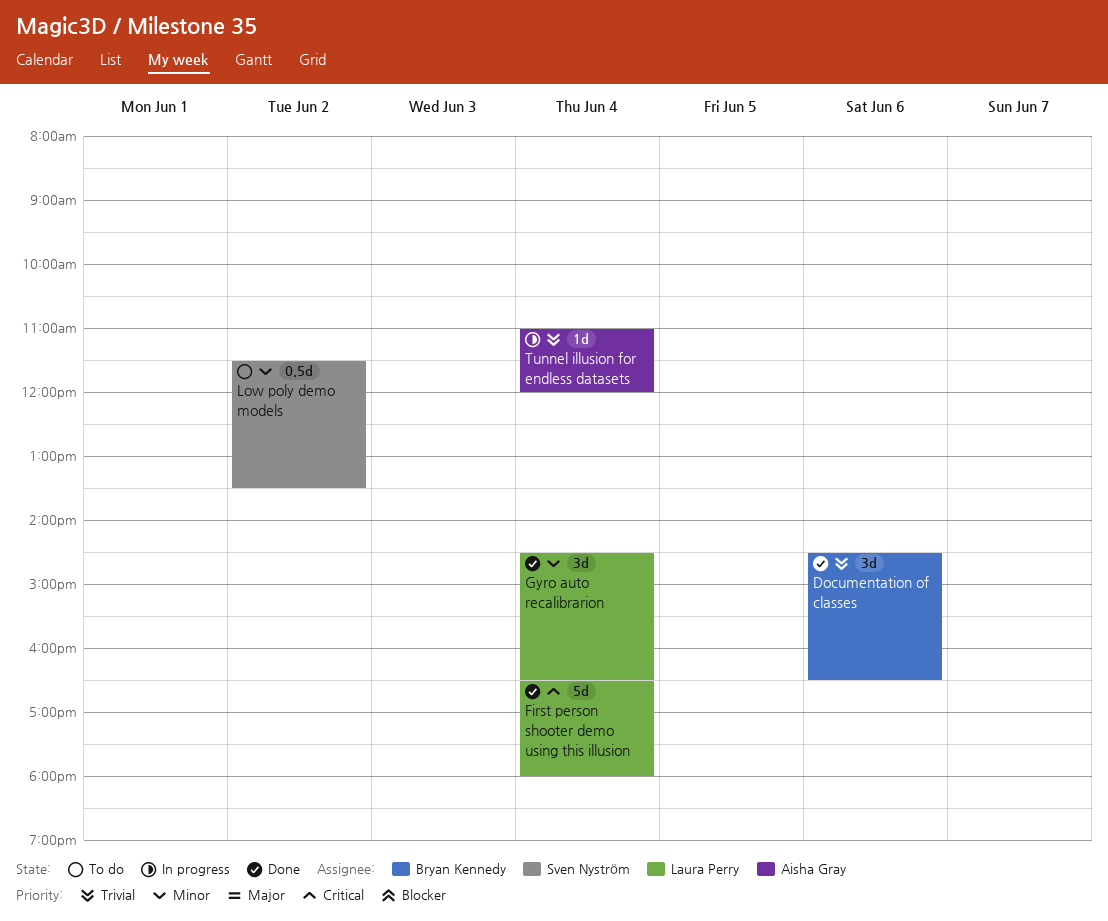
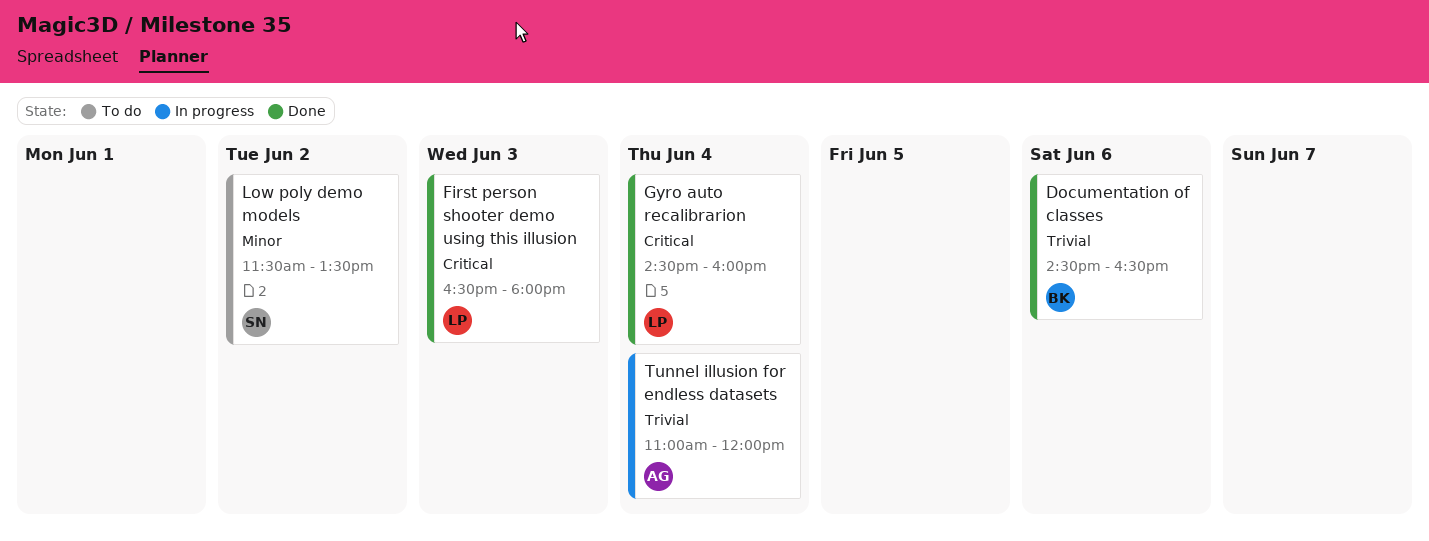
First person shooter demo using this illusion, day: Jun 4 -> Jun 3
Gyro auto recalibrarion, priority: Minor -> Critical
Gyro auto recalibrarion, ends: 16:30 -> 16:00

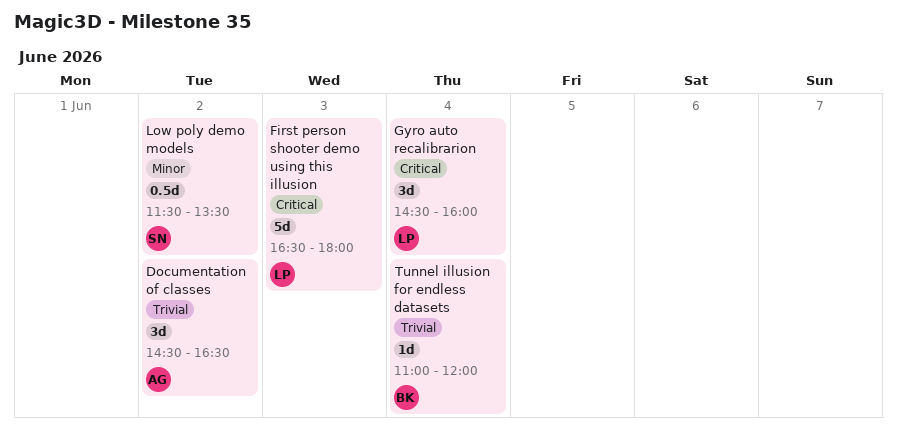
Documentation of classes, owner: BK -> AG
Documentation of classes, day: Jun 6 -> Jun 2
Tunnel illusion for endless datasets, owner: AG -> BK

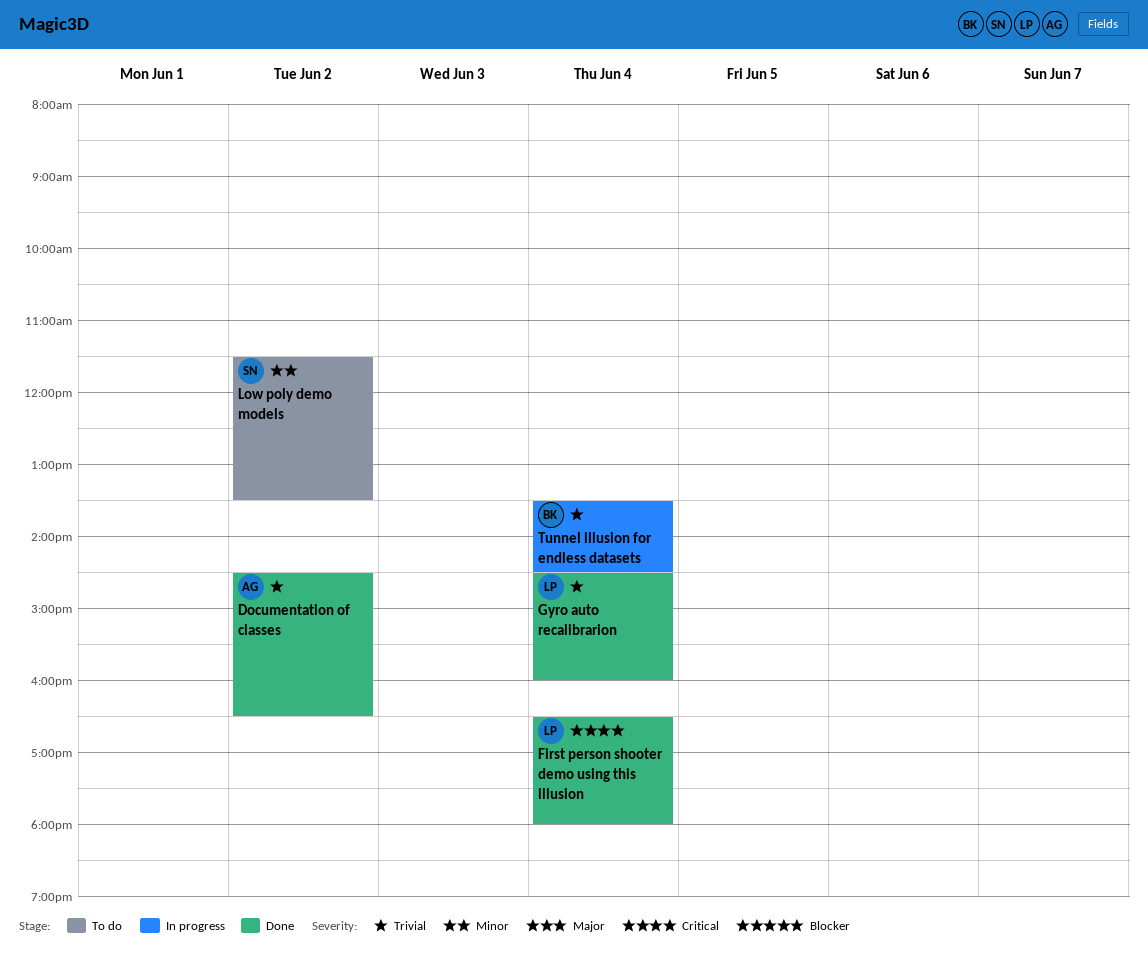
First person shooter demo using this illusion, day: Jun 3 -> Jun 4
Gyro auto recalibrarion, priority: Critical -> Trivial
Tunnel illusion for endless datasets, begins: 11:00 -> 13:30
Tunnel illusion for endless datasets, ends: 12:00 -> 14:30

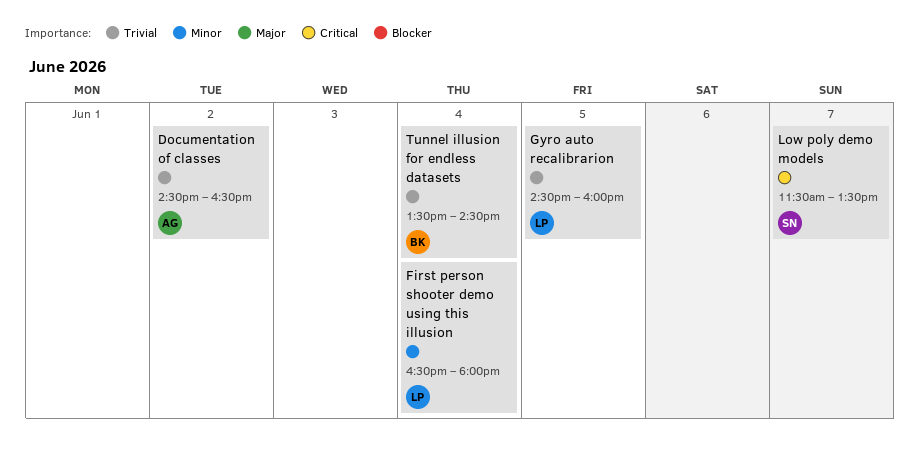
First person shooter demo using this illusion, priority: Critical -> Minor
Gyro auto recalibrarion, day: Jun 4 -> Jun 5
Low poly demo models, priority: Minor -> Critical
Low poly demo models, day: Jun 2 -> Jun 7

